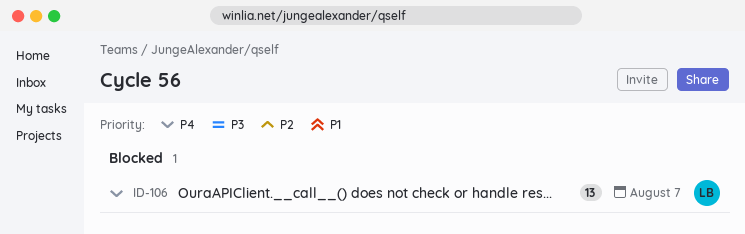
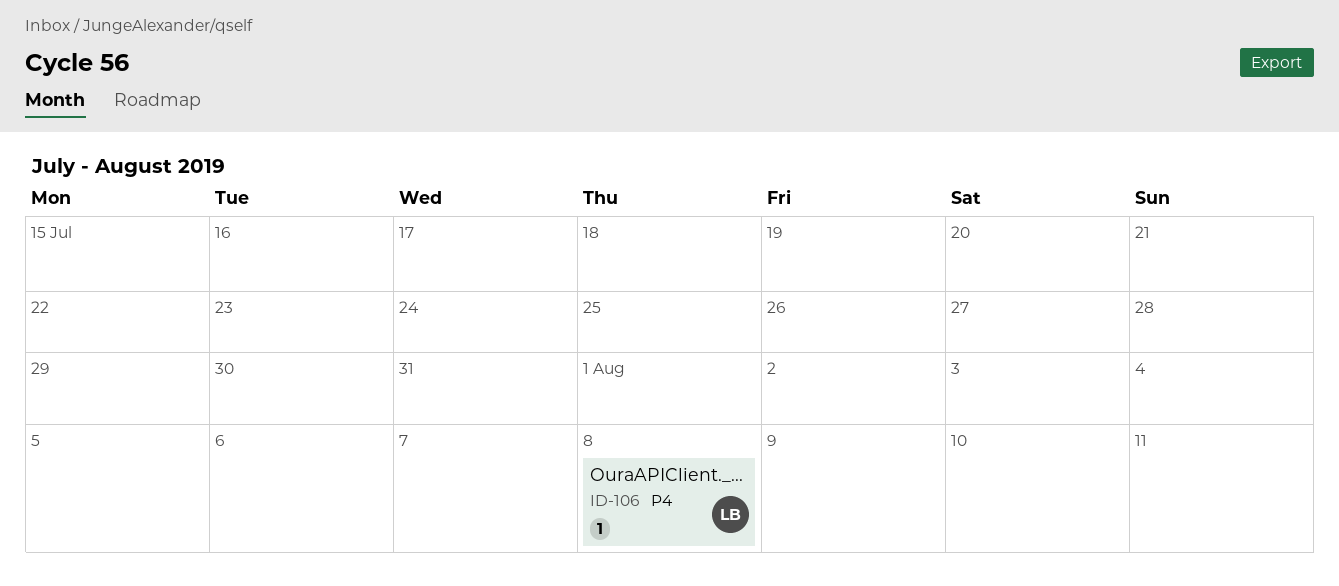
ID-106, estimate: 13 -> 1
ID-106, due: Aug 7 -> Aug 8

